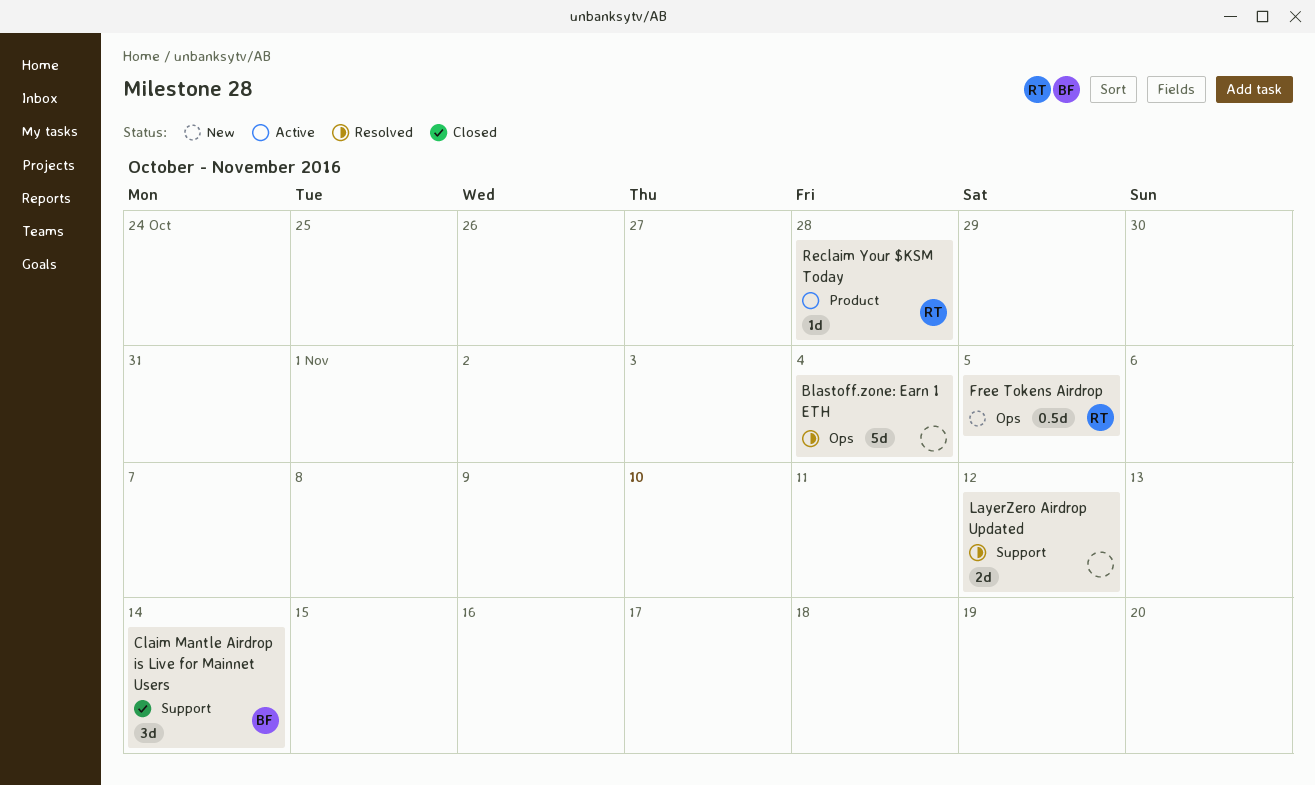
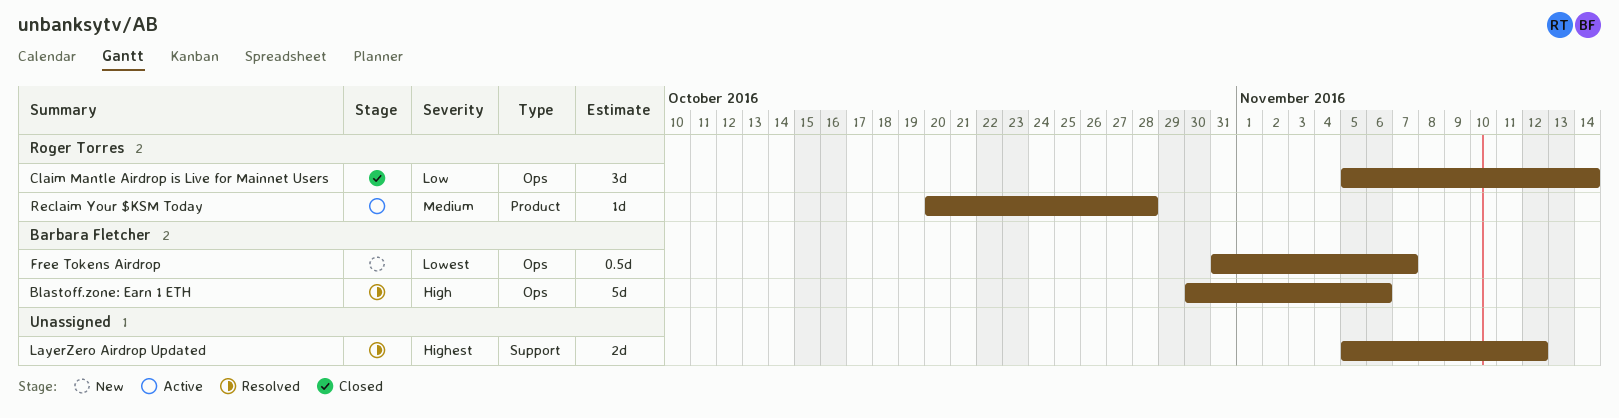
Blastoff.zone: Earn 1 ETH, owner: none -> Barbara Fletcher
Blastoff.zone: Earn 1 ETH, due: Nov 4 -> Nov 6
Claim Mantle Airdrop is Live for Mainnet Users, owner: Barbara Fletcher -> Roger Torres
Claim Mantle Airdrop is Live for Mainnet Users, label: Support -> Ops
Free Tokens Airdrop, owner: Roger Torres -> Barbara Fletcher
Free Tokens Airdrop, due: Nov 5 -> Nov 7

